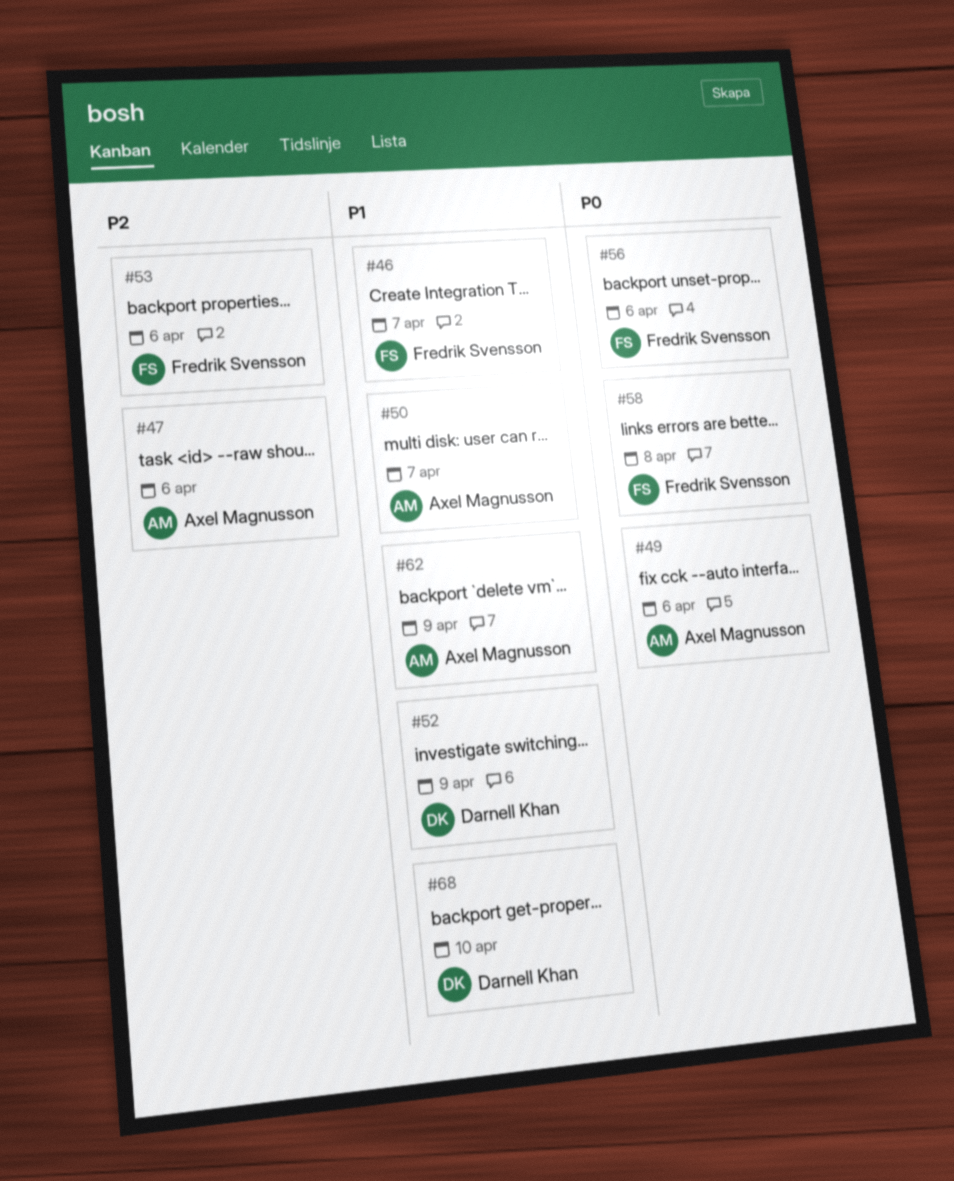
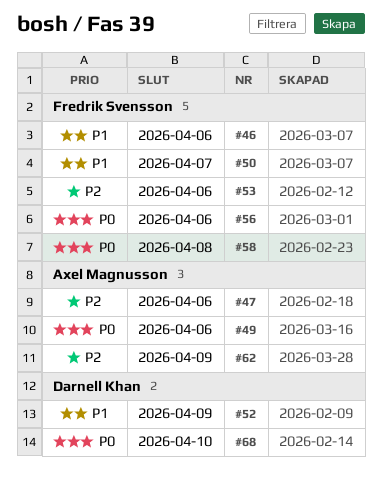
#46, due: Apr 7 -> Apr 6
#50, owner: Axel Magnusson -> Fredrik Svensson
#62, priority: P1 -> P2
#68, priority: P1 -> P0

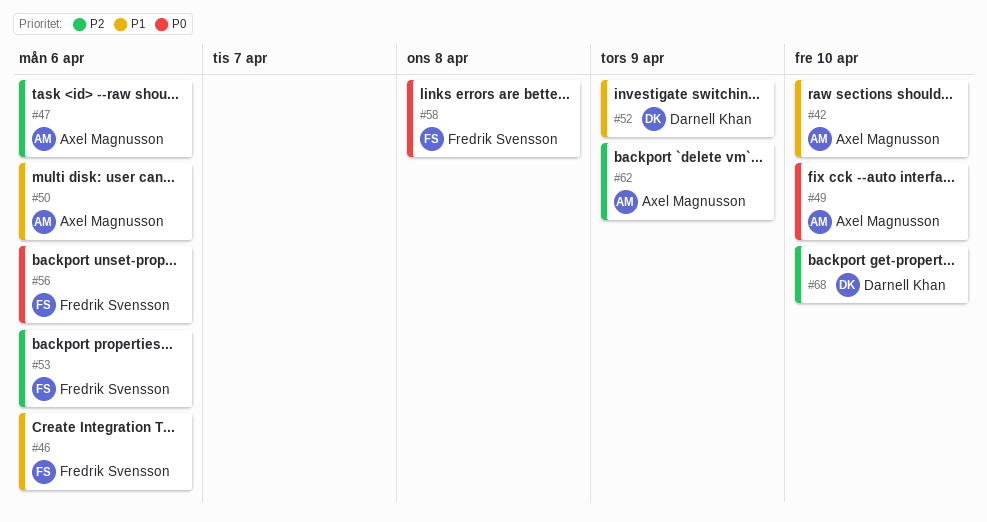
#42: none -> present
#49, due: Apr 6 -> Apr 10
#50, owner: Fredrik Svensson -> Axel Magnusson
#50, due: Apr 7 -> Apr 6
#68, priority: P0 -> P2

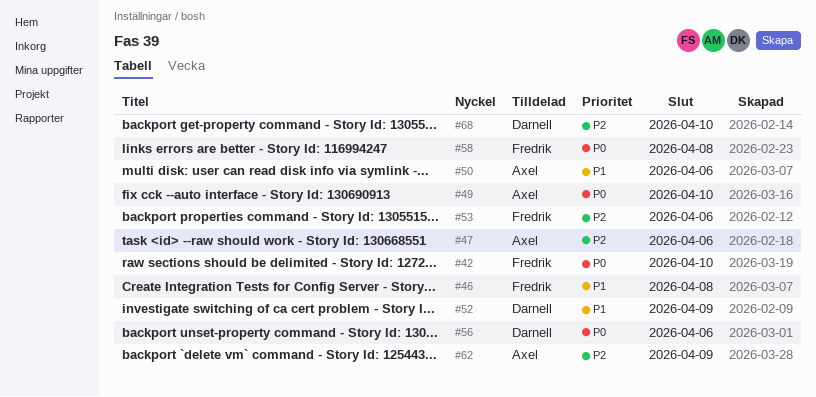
#42, owner: Axel Magnusson -> Fredrik Svensson
#42, priority: P1 -> P0
#46, due: Apr 6 -> Apr 8
#56, owner: Fredrik Svensson -> Darnell Khan

